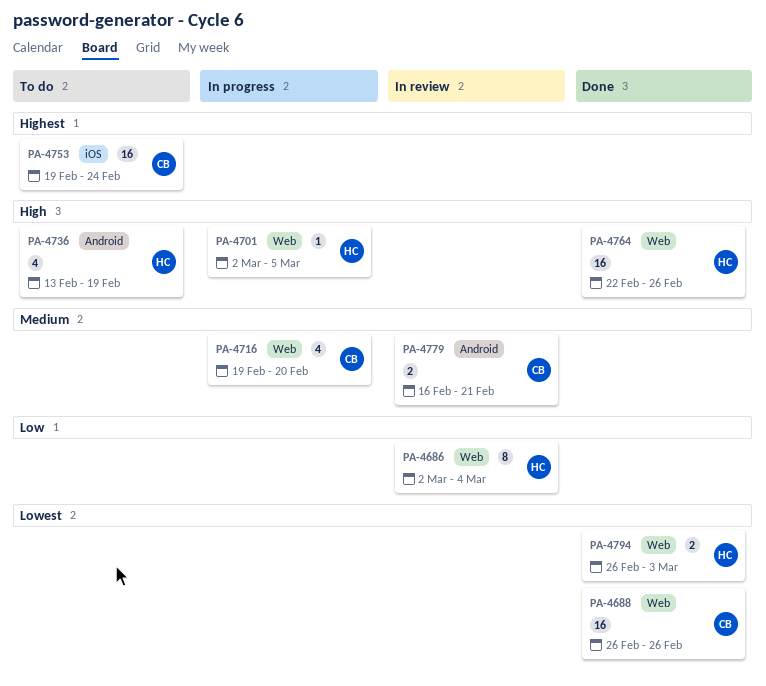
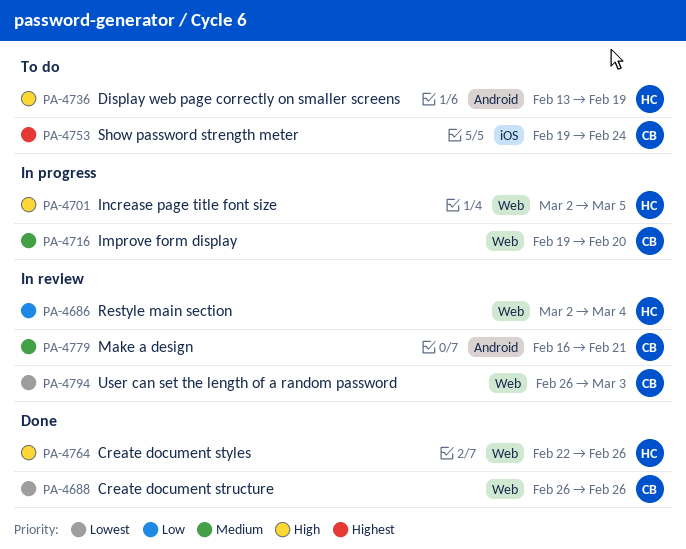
PA-4794, status: Done -> In review
PA-4794, owner: HC -> CB

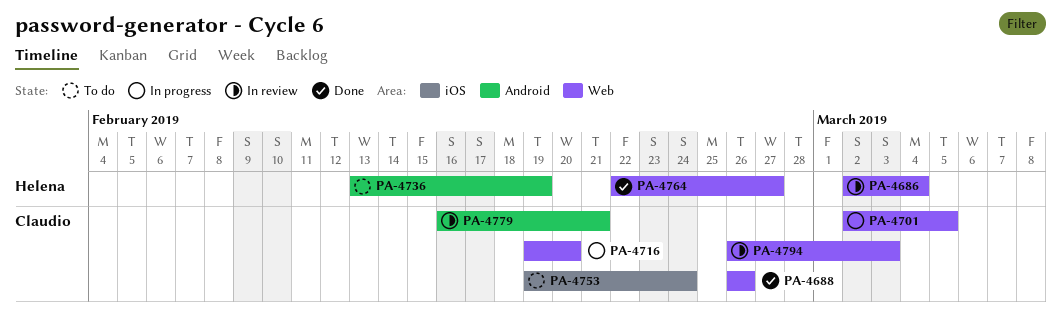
PA-4701, owner: Helena -> Claudio
PA-4764, due: Feb 26 -> Feb 27

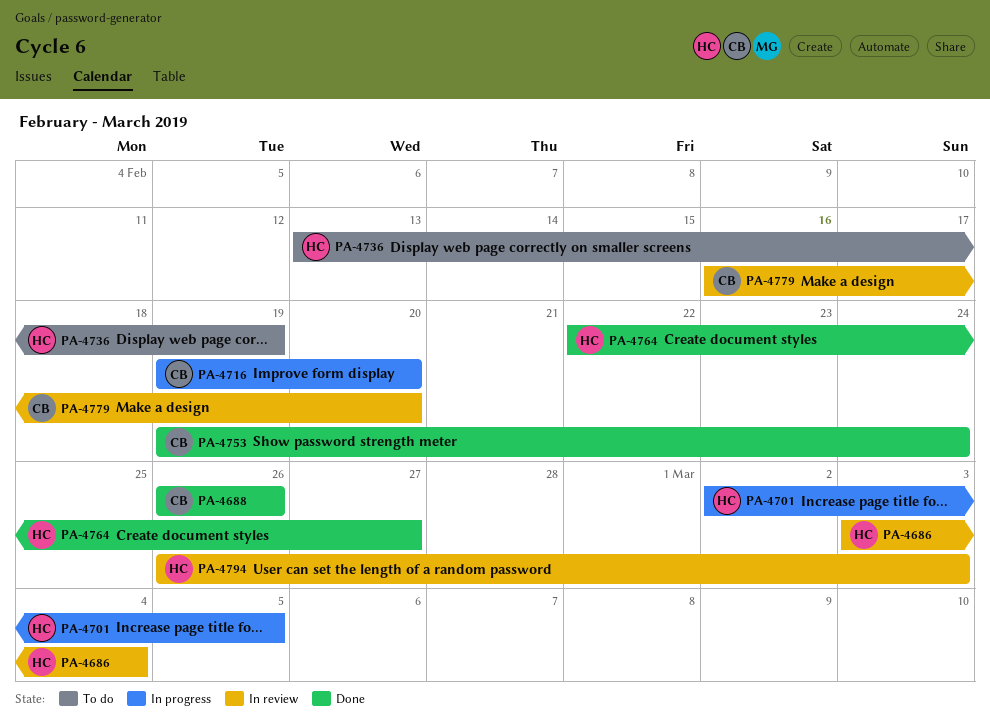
PA-4686, start: Mar 2 -> Mar 3
PA-4701, owner: Claudio -> Helena
PA-4753, status: To do -> Done
PA-4779, due: Feb 21 -> Feb 20
PA-4794, owner: Claudio -> Helena

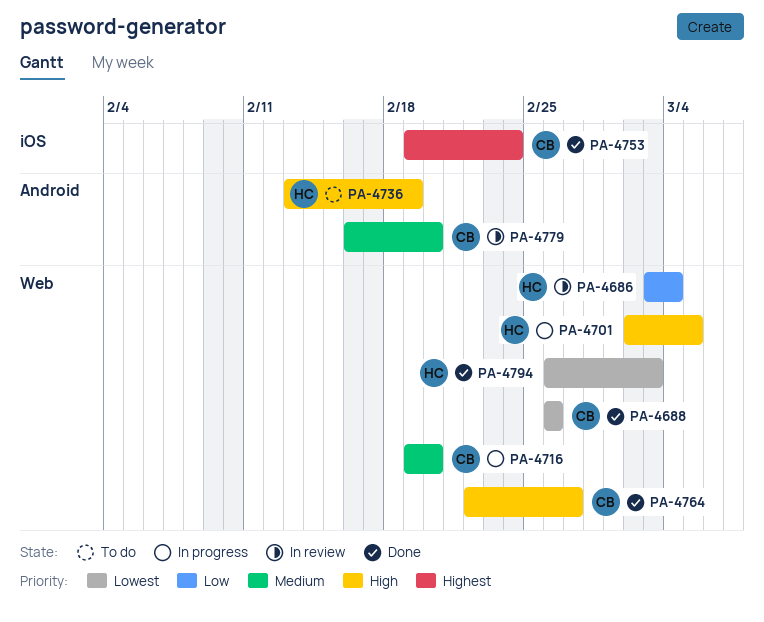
PA-4764, owner: HC -> CB
PA-4794, status: In review -> Done

